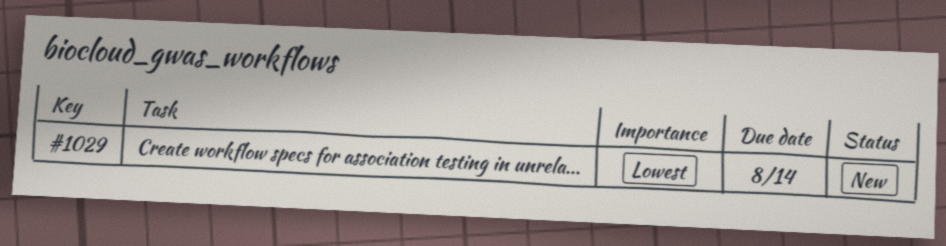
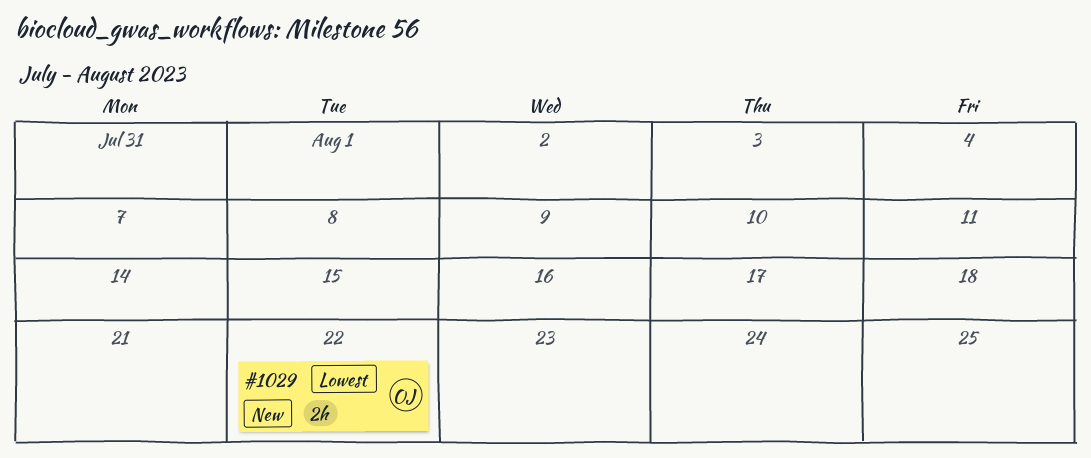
#1029, due: Aug 14 -> Aug 22

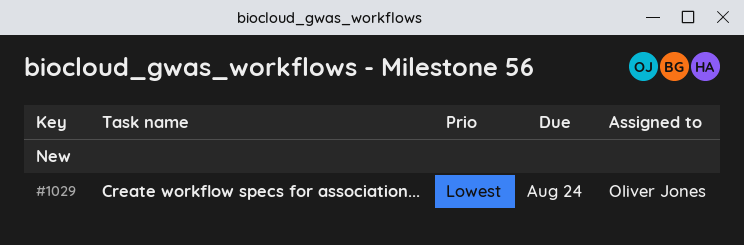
#1029, due: Aug 22 -> Aug 24

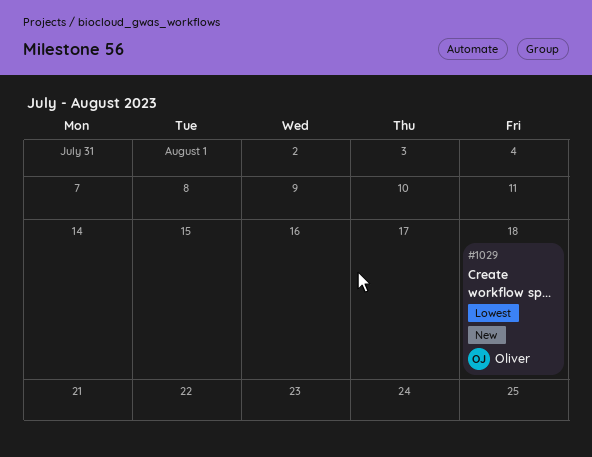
#1029, due: Aug 24 -> Aug 18

